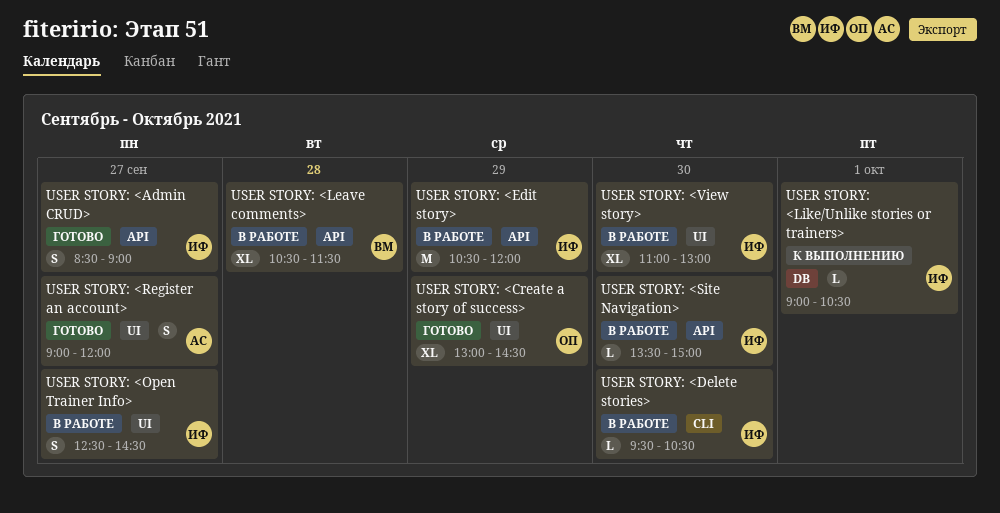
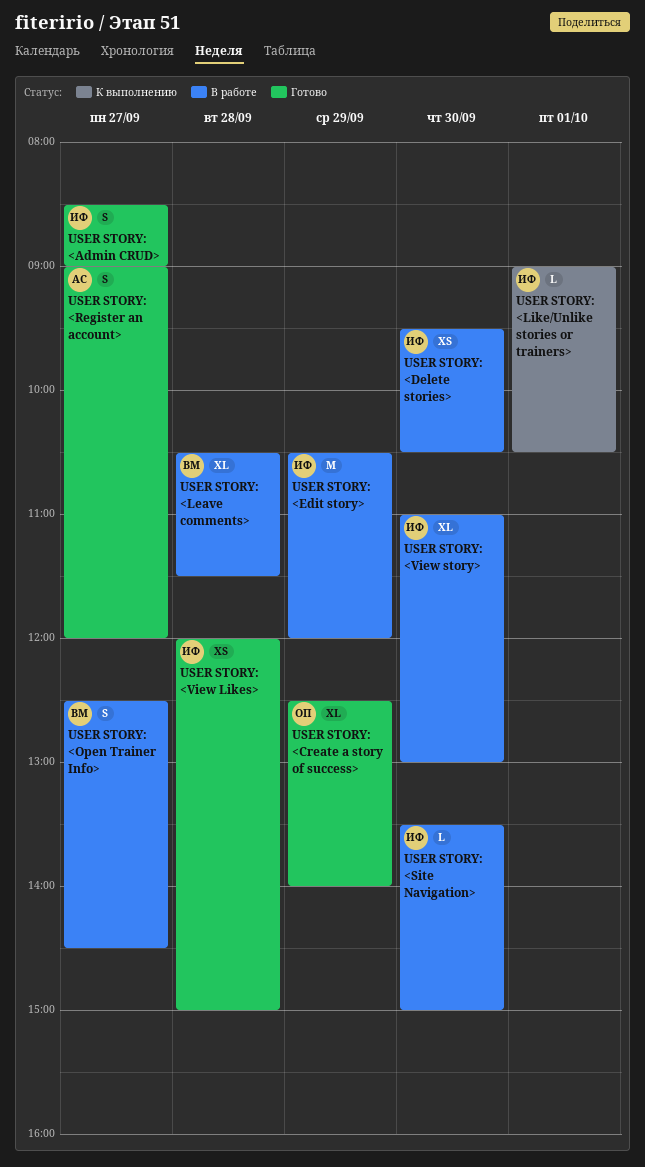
USER STORY: <Create a story of success>, begins: 13:00 -> 12:30
USER STORY: <Create a story of success>, ends: 14:30 -> 14:00
USER STORY: <Delete stories>, estimate: L -> XS
USER STORY: <Open Trainer Info>, owner: ИФ -> ВМ
USER STORY: <View Likes>: none -> present

